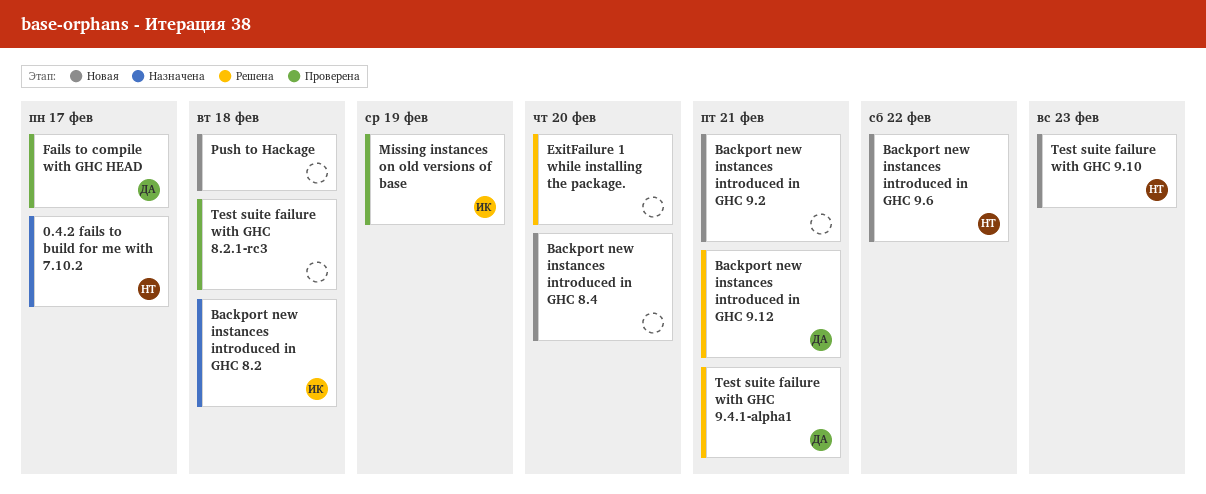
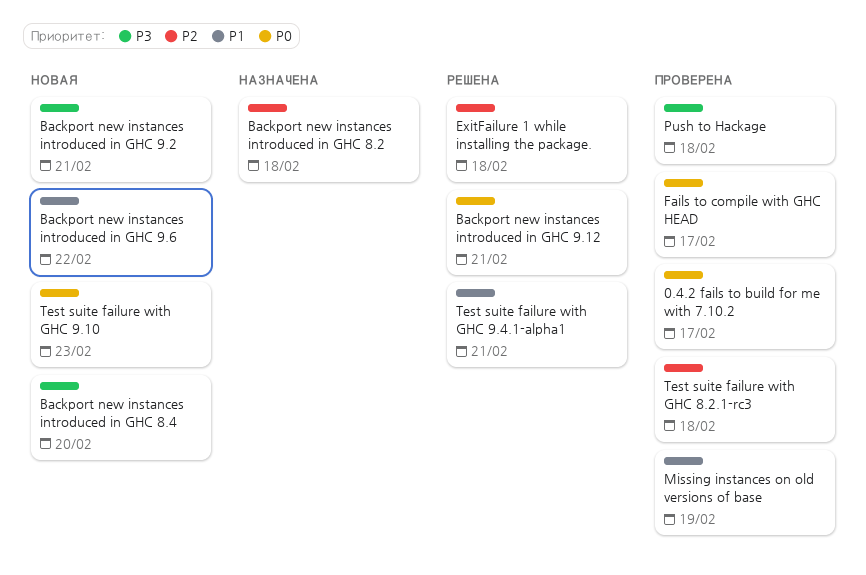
0.4.2 fails to build for me with 7.10.2, status: Назначена -> Проверена
ExitFailure 1 while installing the package., due: Feb 20 -> Feb 18
Push to Hackage, status: Новая -> Проверена

